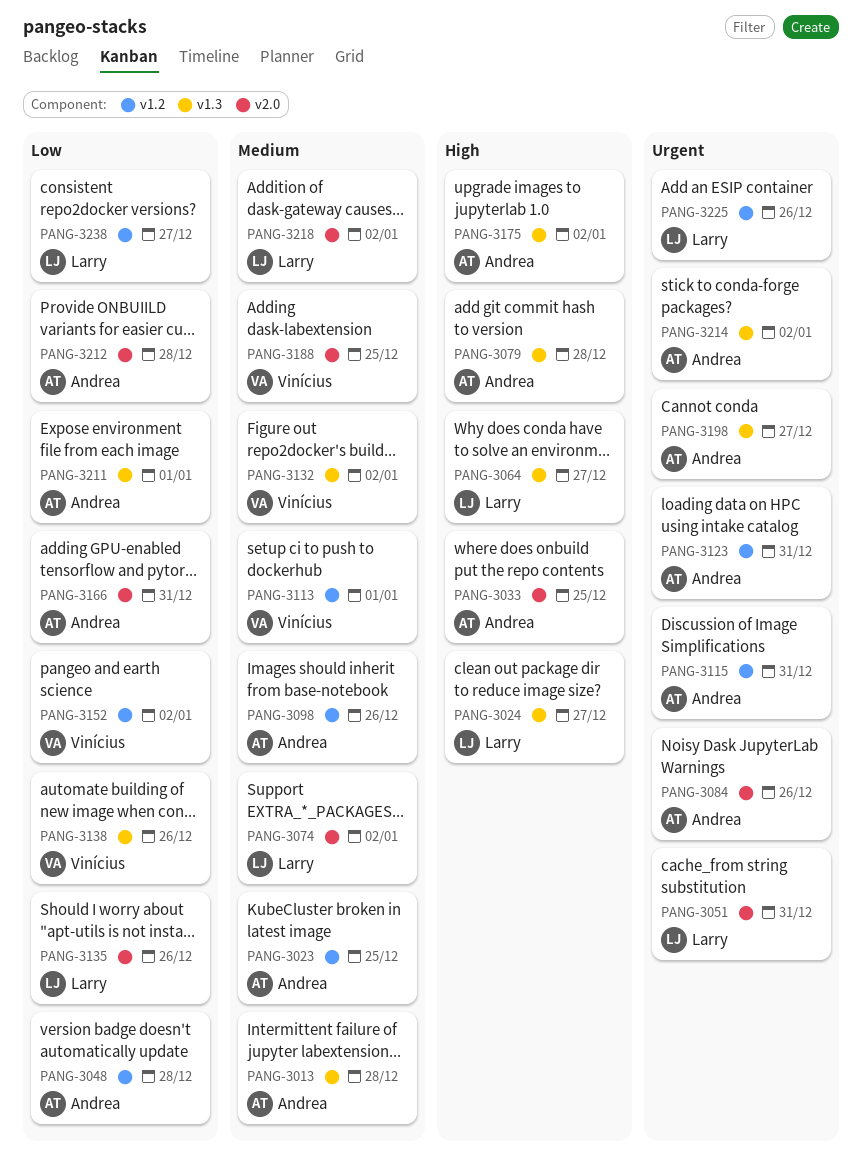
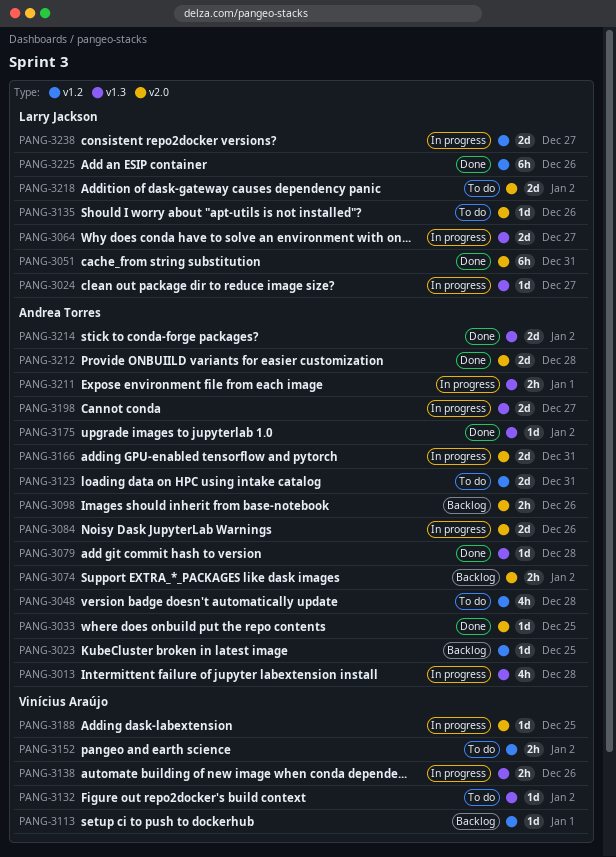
PANG-3074, owner: Larry Jackson -> Andrea Torres
PANG-3098, label: v1.2 -> v2.0
PANG-3115: present -> none

